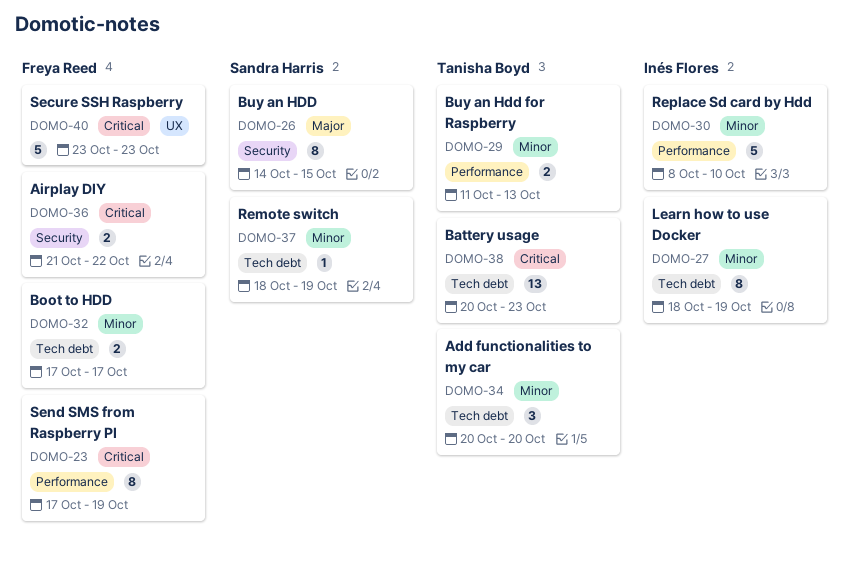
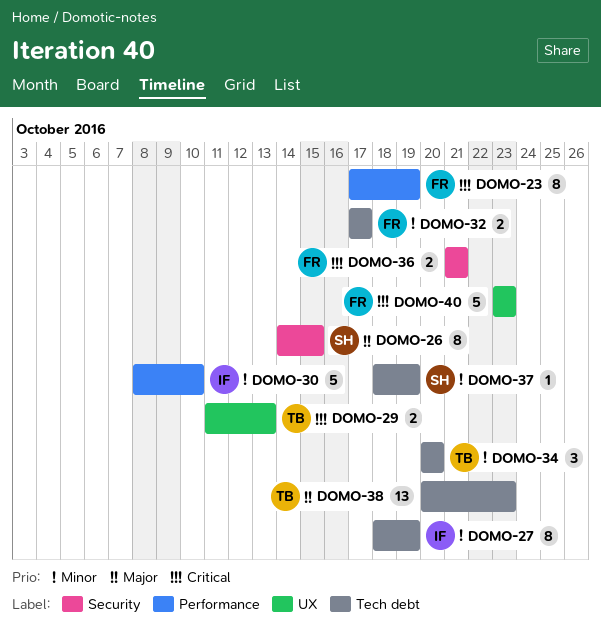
DOMO-29, priority: Minor -> Critical
DOMO-29, label: Performance -> UX
DOMO-36, due: Oct 22 -> Oct 21
DOMO-38, priority: Critical -> Major

